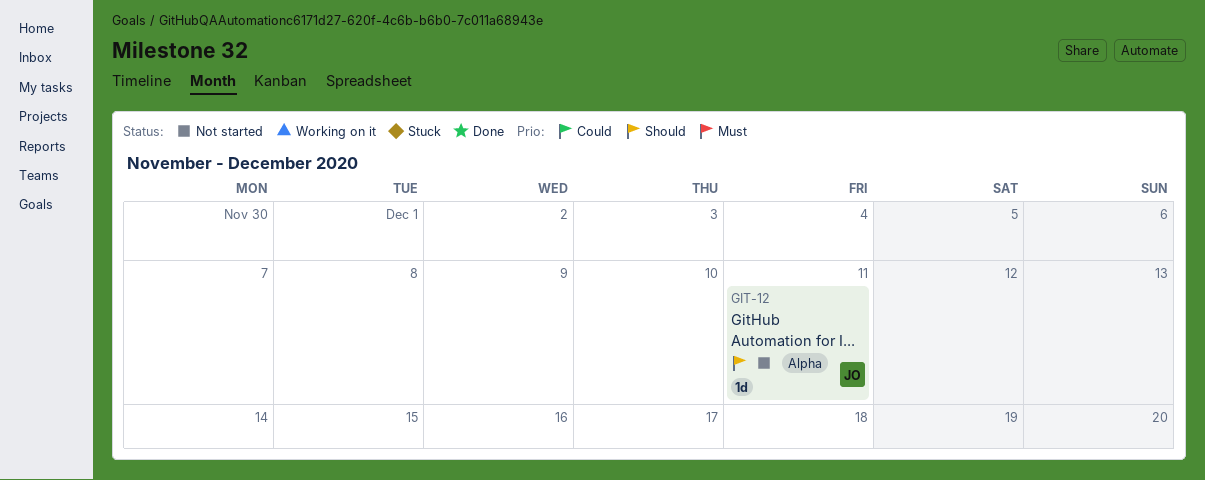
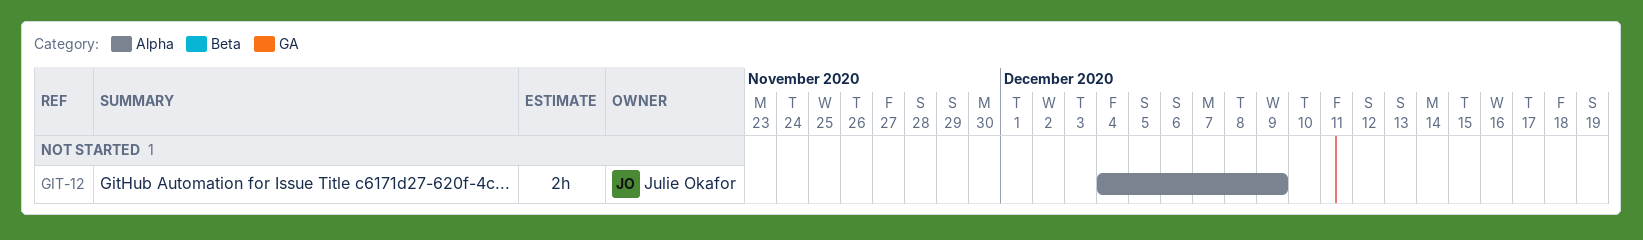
GIT-12, estimate: 1d -> 2h
GIT-12, due: Dec 11 -> Dec 9

